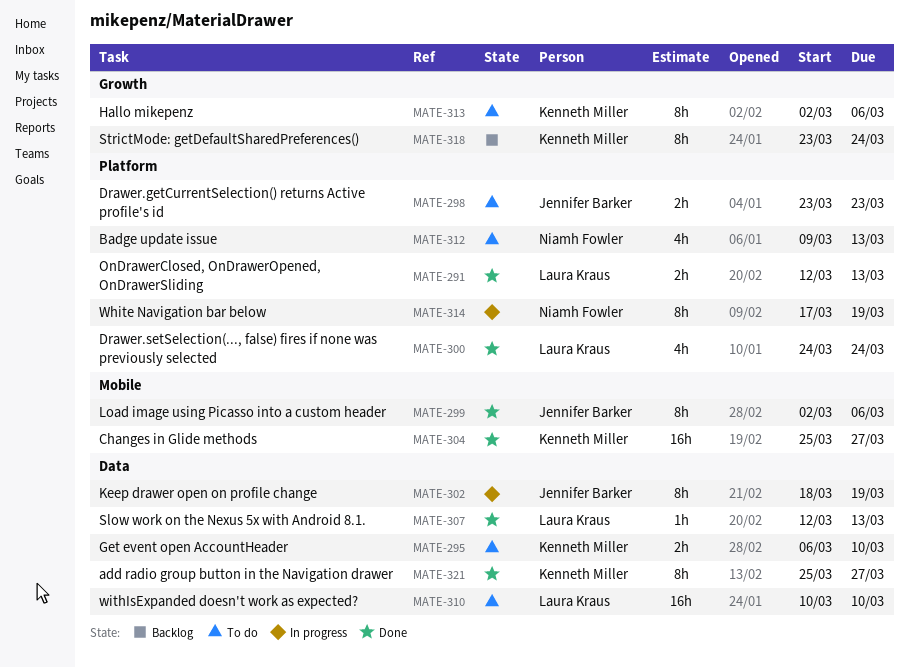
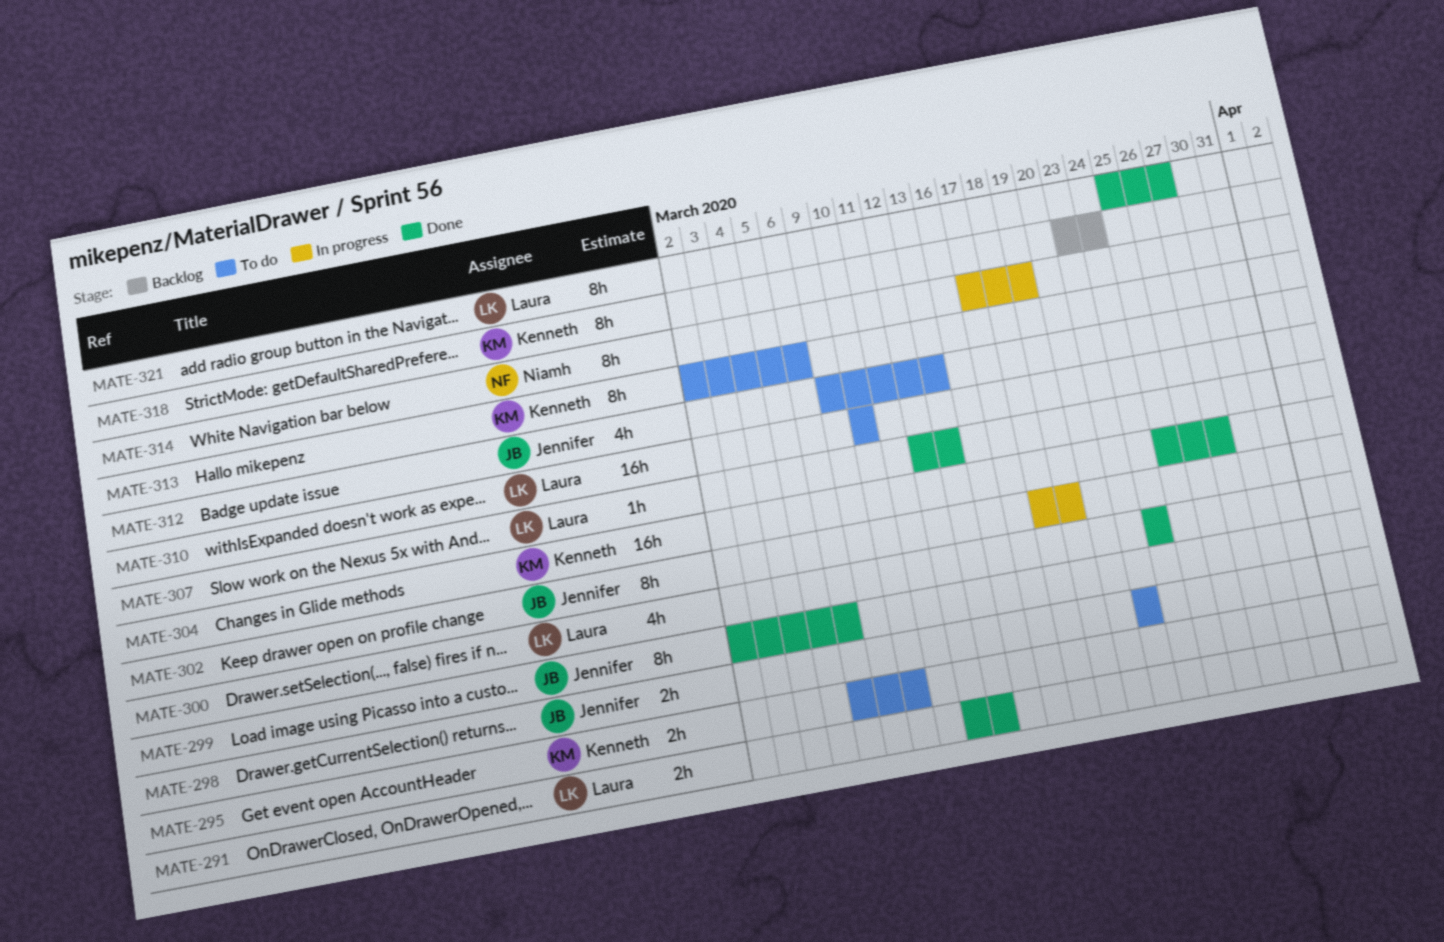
MATE-312, owner: Niamh Fowler -> Jennifer Barker
MATE-321, owner: Kenneth Miller -> Laura Kraus

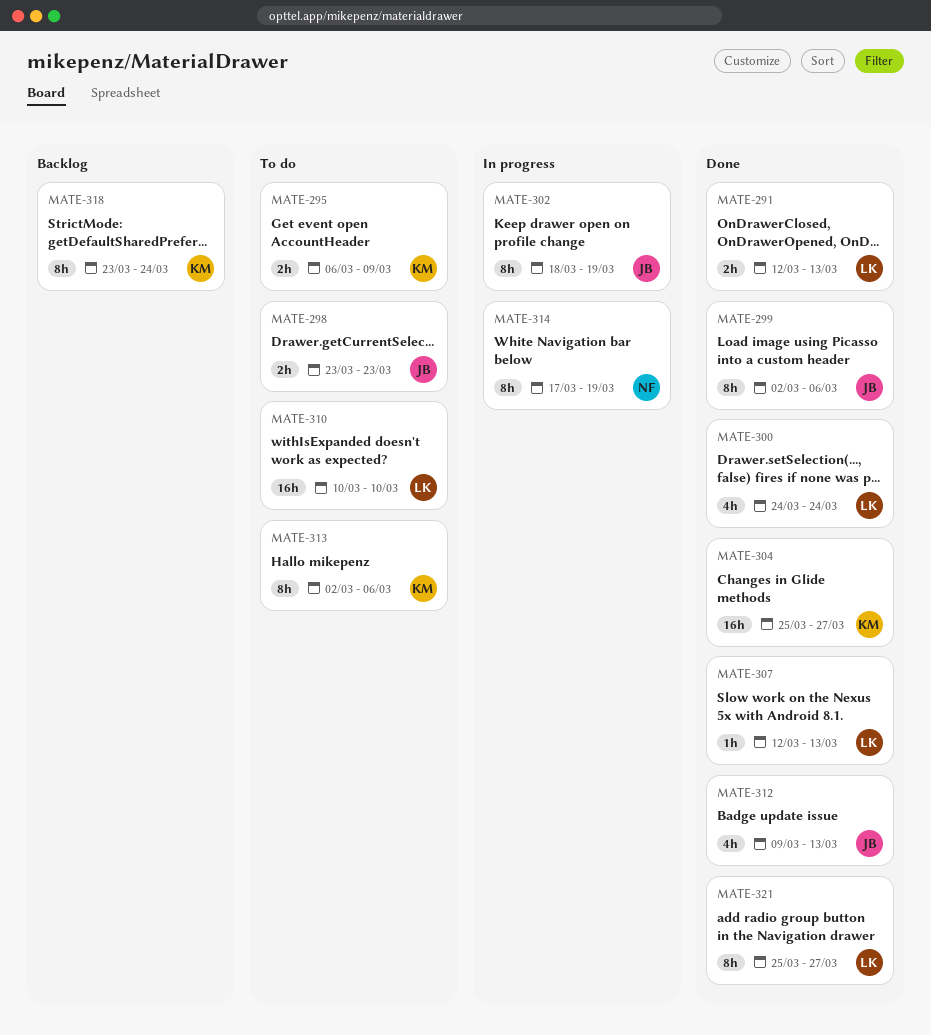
MATE-295, due: Mar 10 -> Mar 9
MATE-312, status: To do -> Done

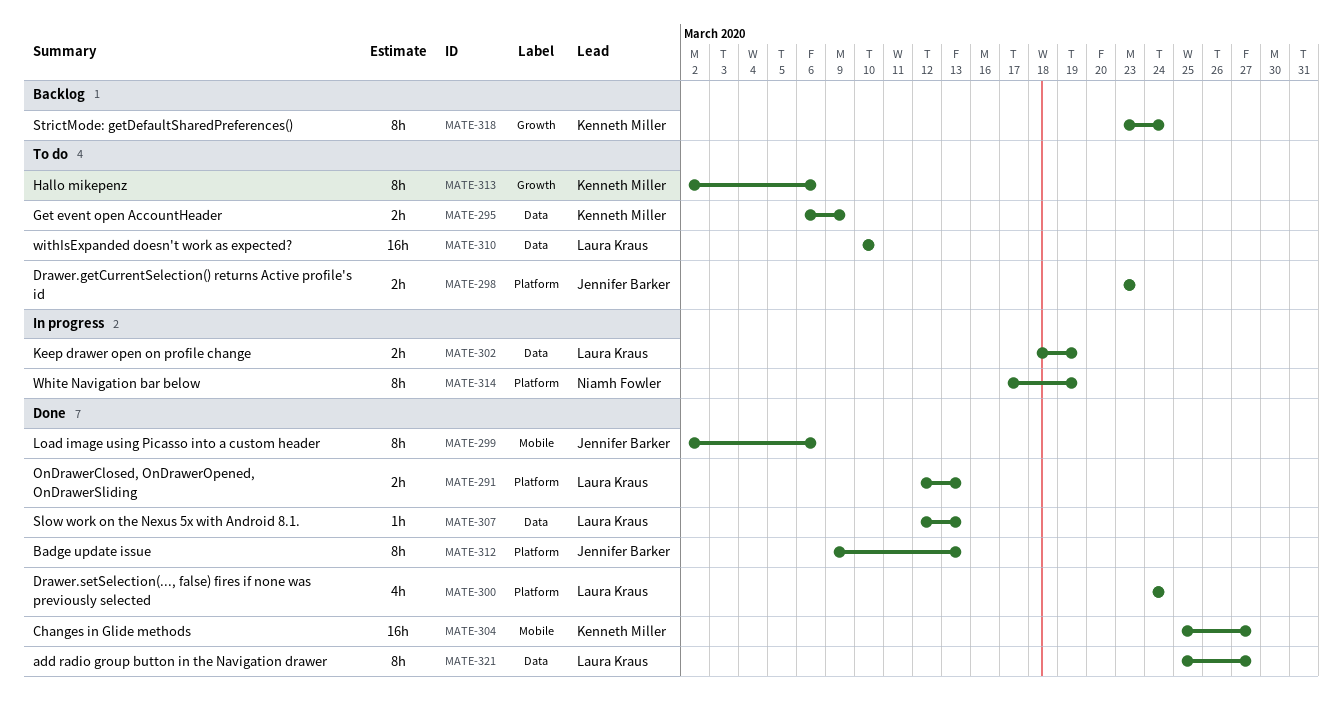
MATE-302, owner: Jennifer Barker -> Laura Kraus
MATE-302, estimate: 8h -> 2h
MATE-312, estimate: 4h -> 8h

